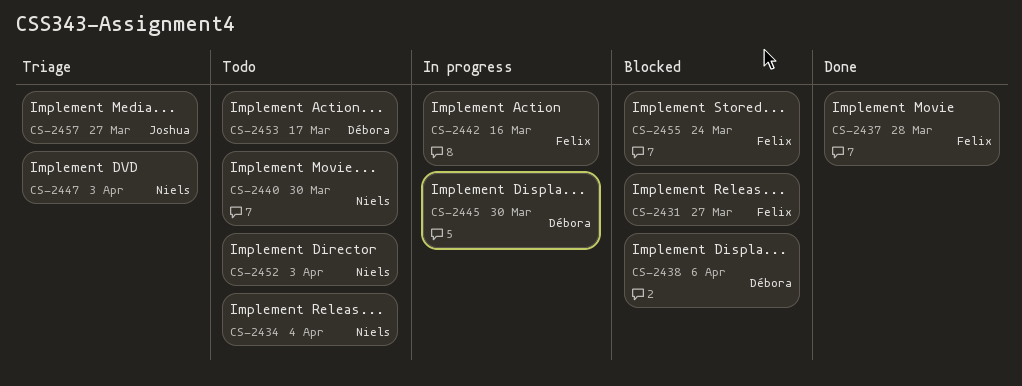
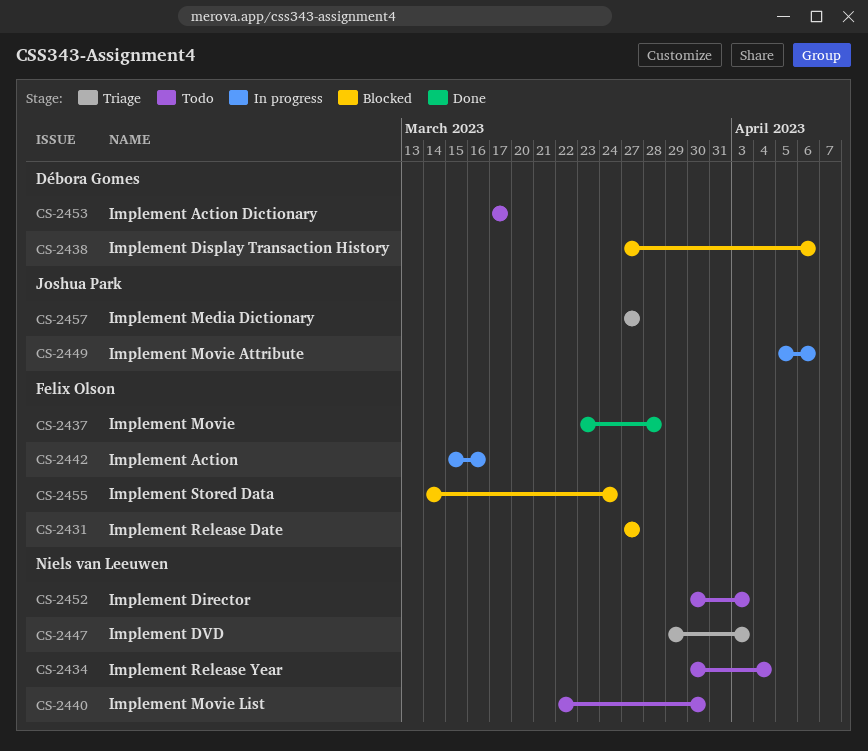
CS-2445: present -> none
CS-2449: none -> present

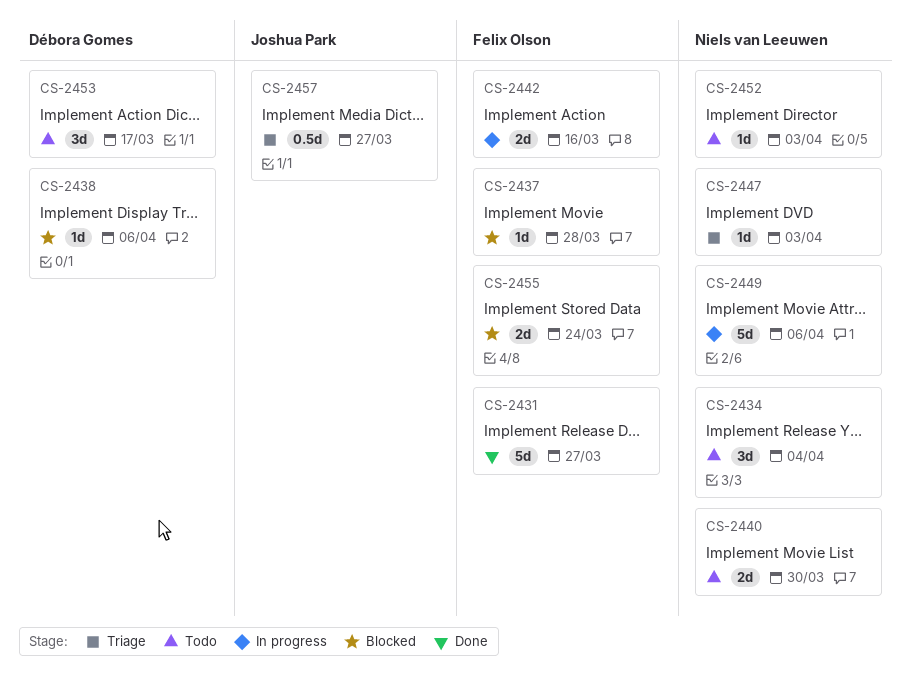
CS-2431, status: Blocked -> Done
CS-2437, status: Done -> Blocked
CS-2449, owner: Joshua Park -> Niels van Leeuwen

